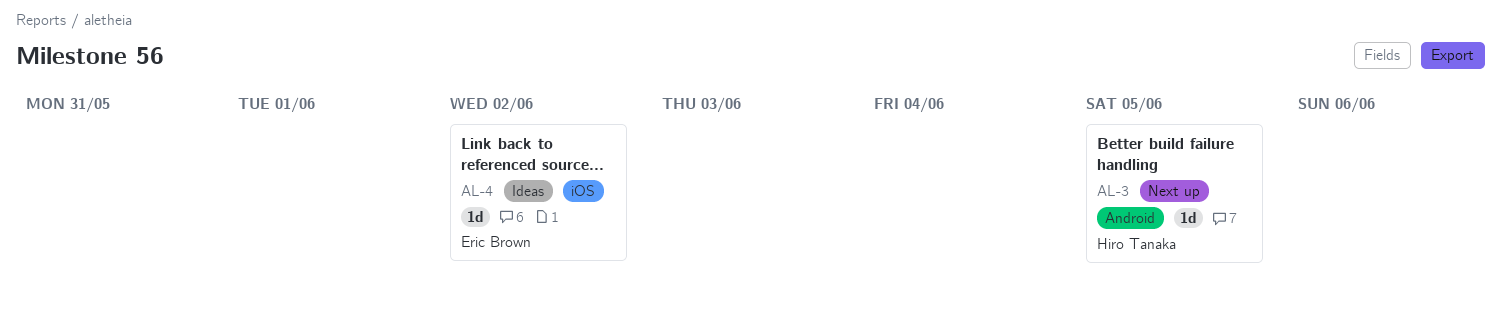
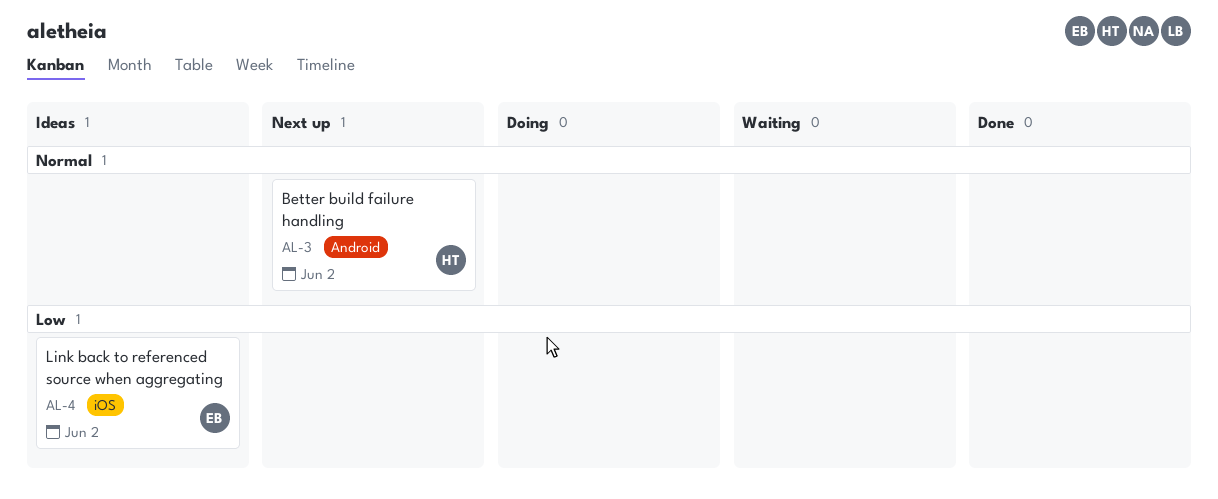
AL-3, due: Jun 5 -> Jun 2

